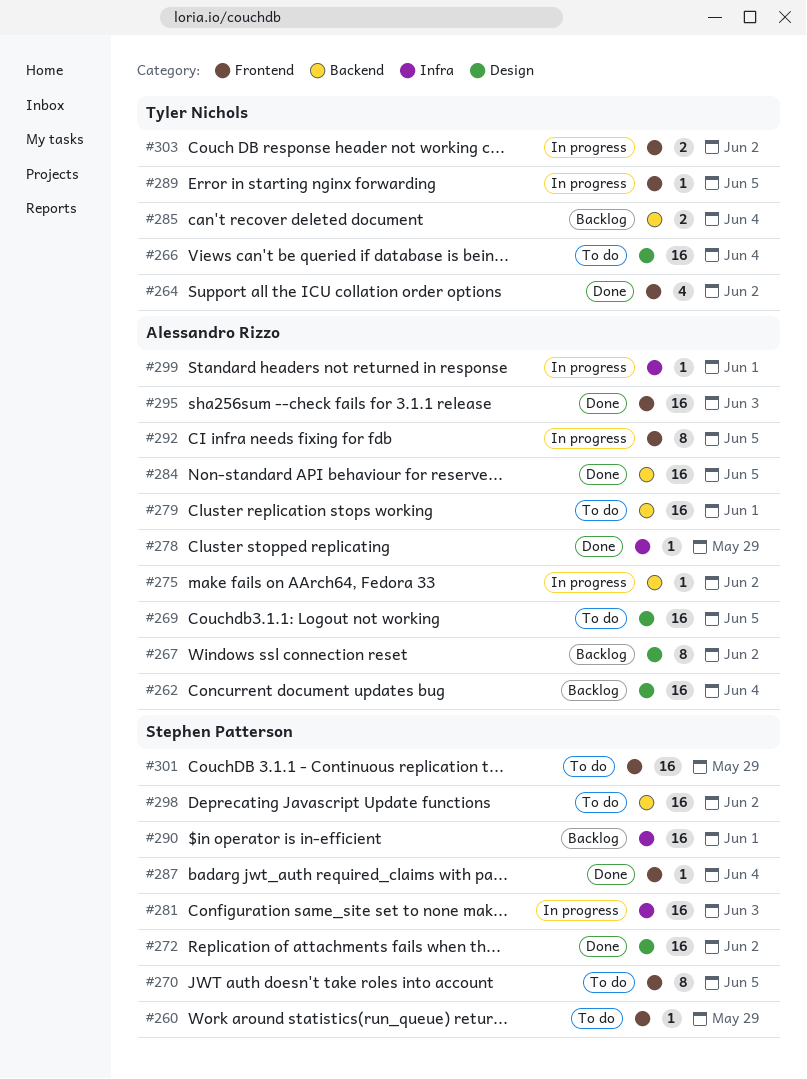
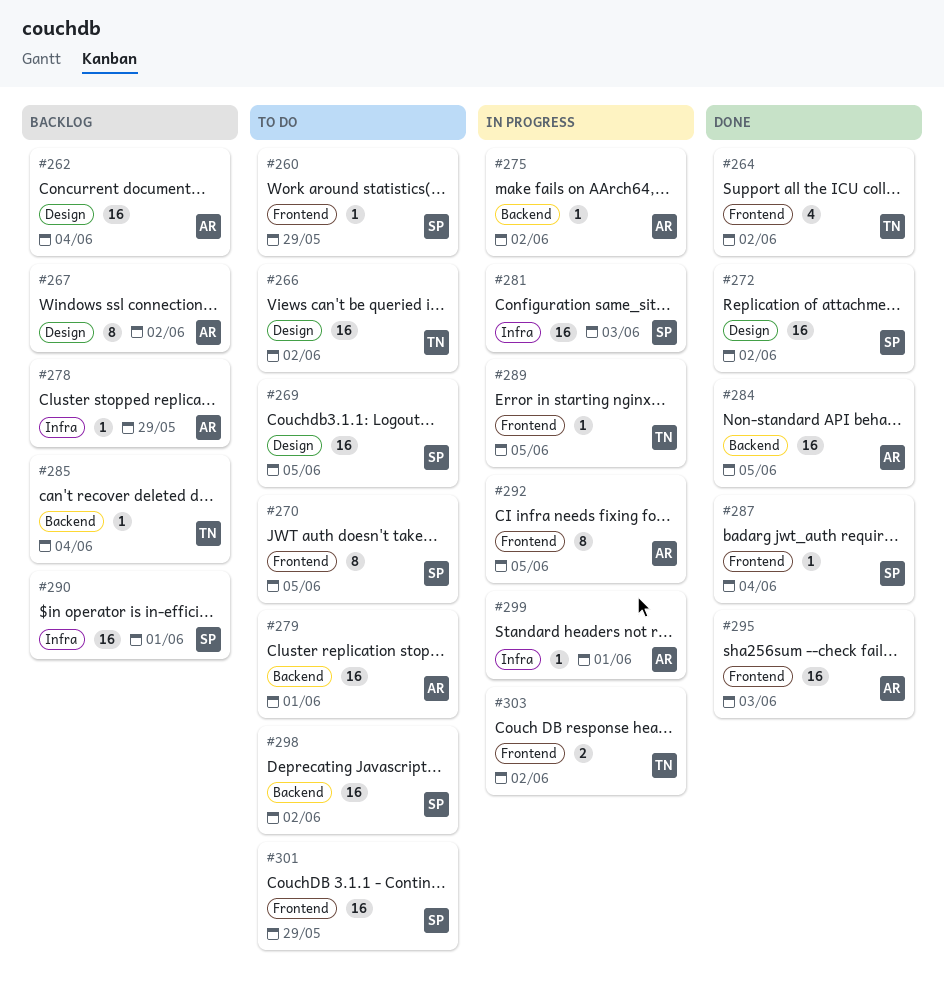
#266, due: Jun 4 -> Jun 2
#269, owner: Alessandro Rizzo -> Stephen Patterson
#278, status: Done -> Backlog
#285, estimate: 2 -> 1

